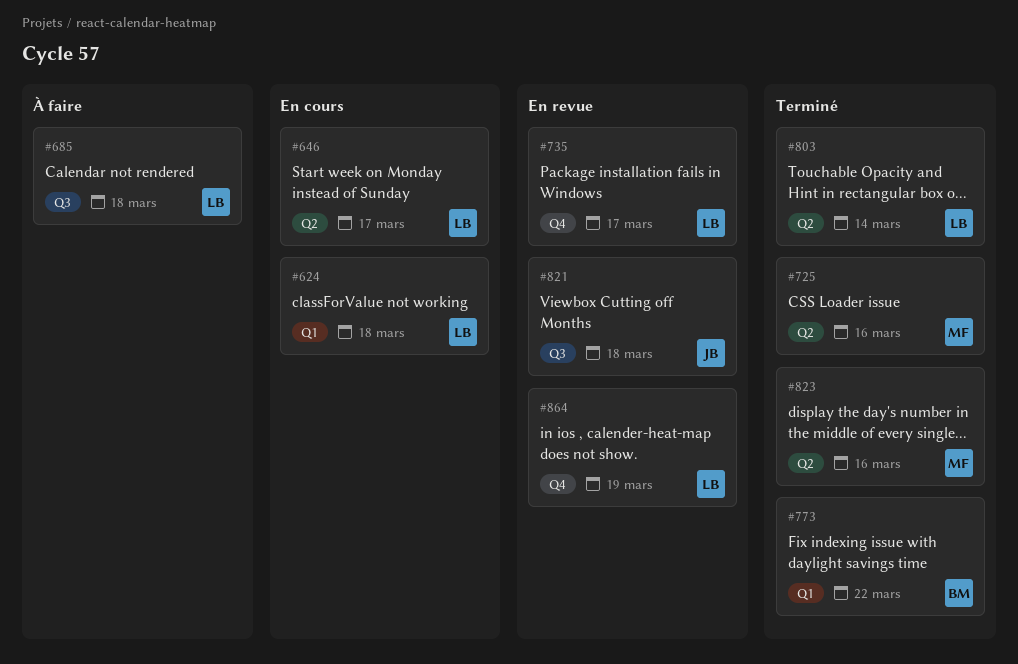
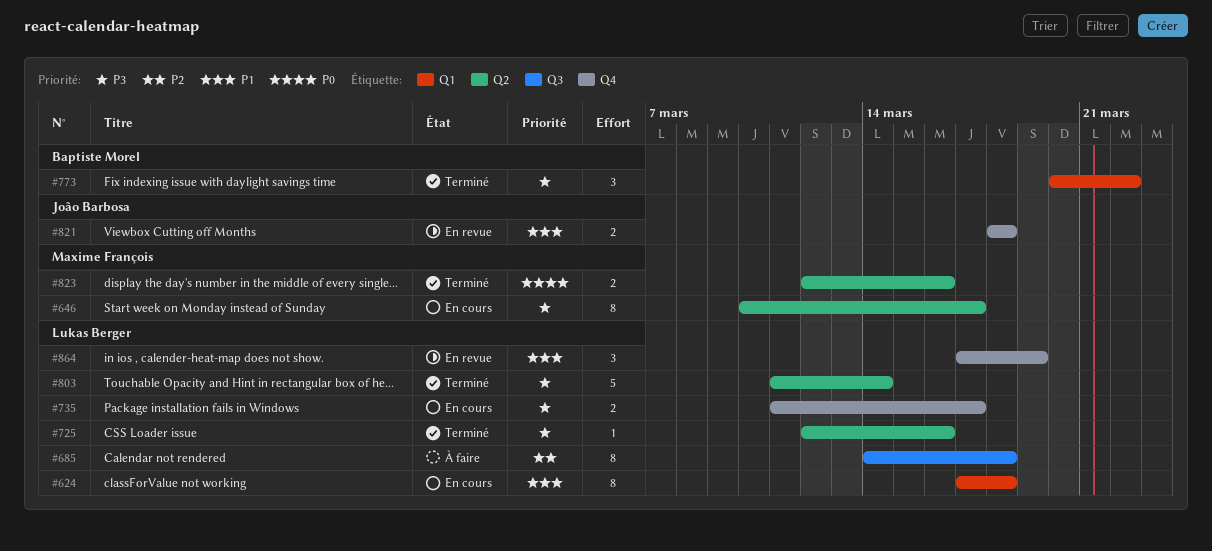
#646, owner: Lukas Berger -> Maxime François
#725, owner: Maxime François -> Lukas Berger
#735, status: En revue -> En cours
#821, label: Q3 -> Q4

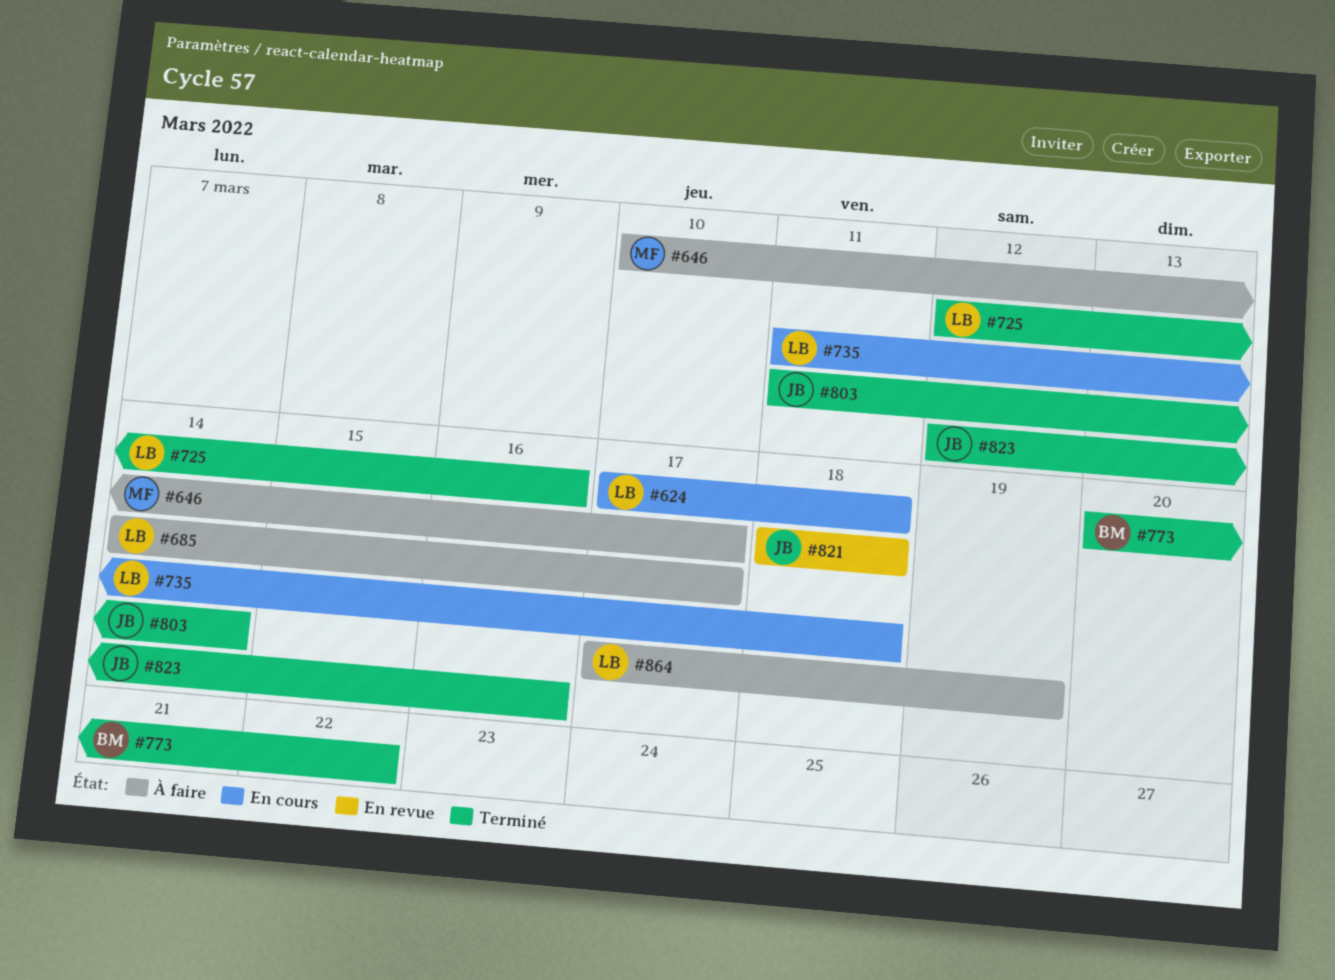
#646, status: En cours -> À faire
#685, due: Mar 18 -> Mar 17
#735, due: Mar 17 -> Mar 18
#803, owner: Lukas Berger -> João Barbosa
#823, owner: Maxime François -> João Barbosa
#864, status: En revue -> À faire

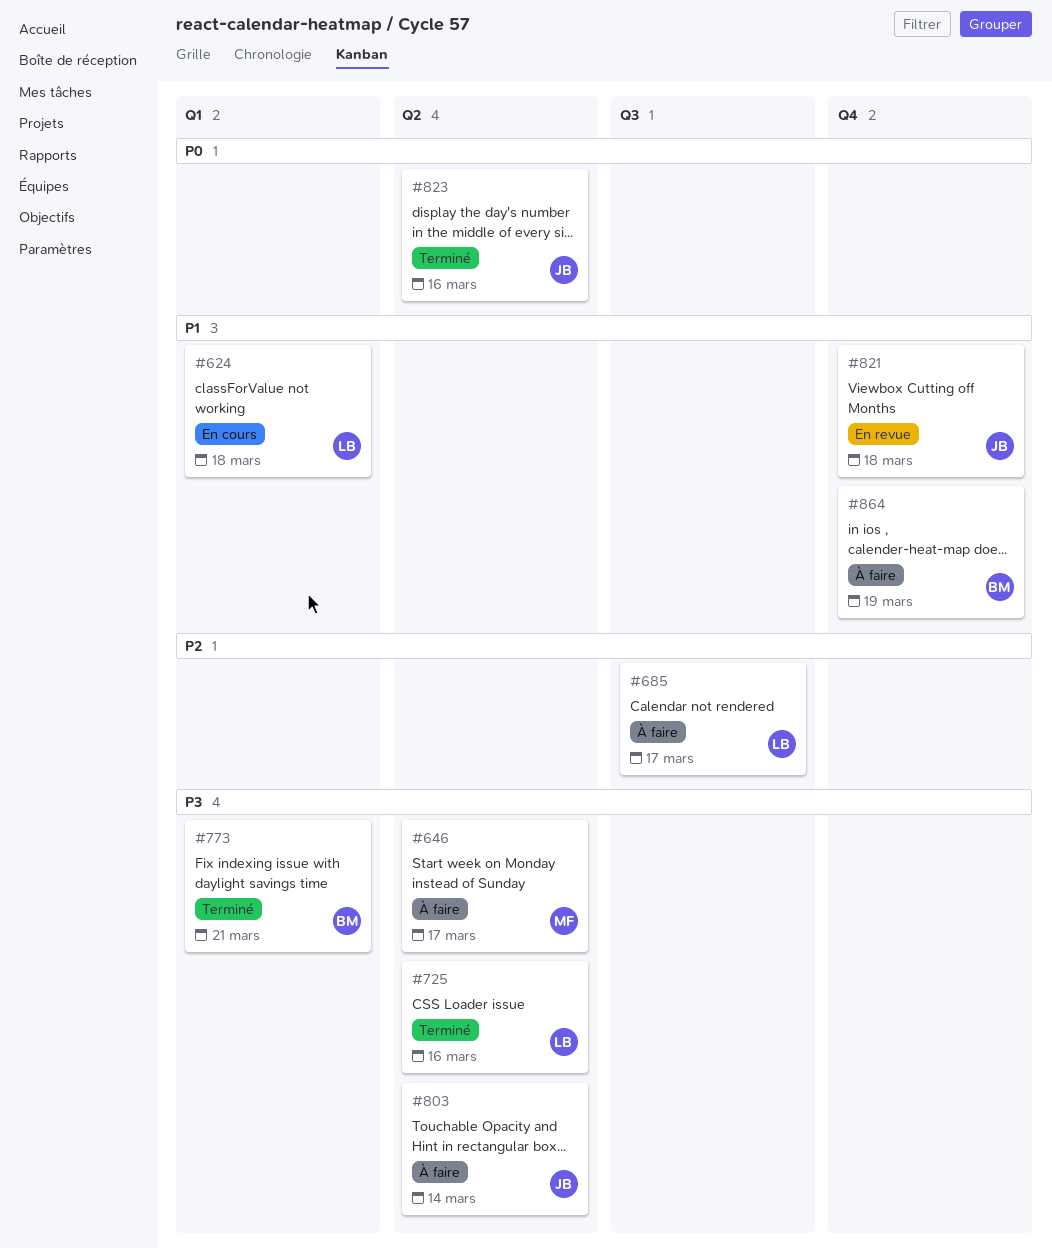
#735: present -> none
#773, due: Mar 22 -> Mar 21
#803, status: Terminé -> À faire
#864, owner: LB -> BM

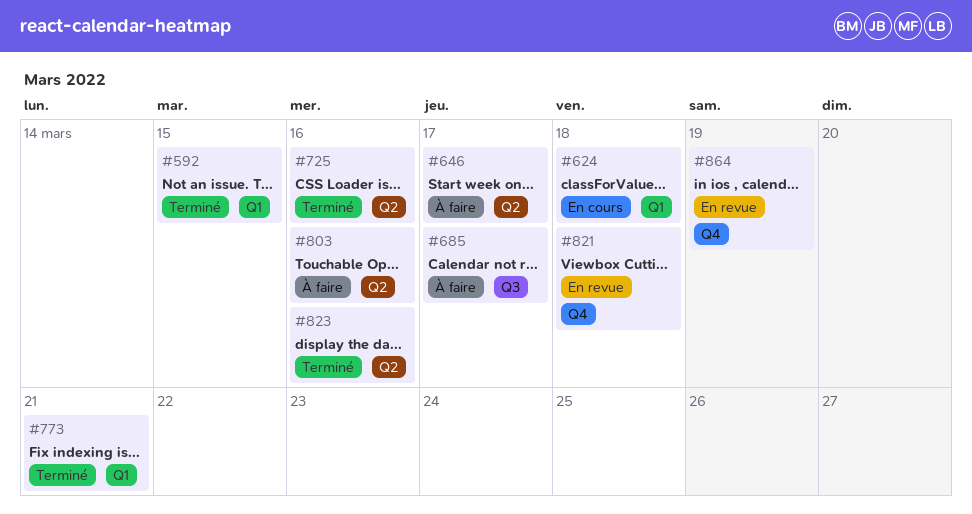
#592: none -> present
#803, due: Mar 14 -> Mar 16
#864, status: À faire -> En revue

